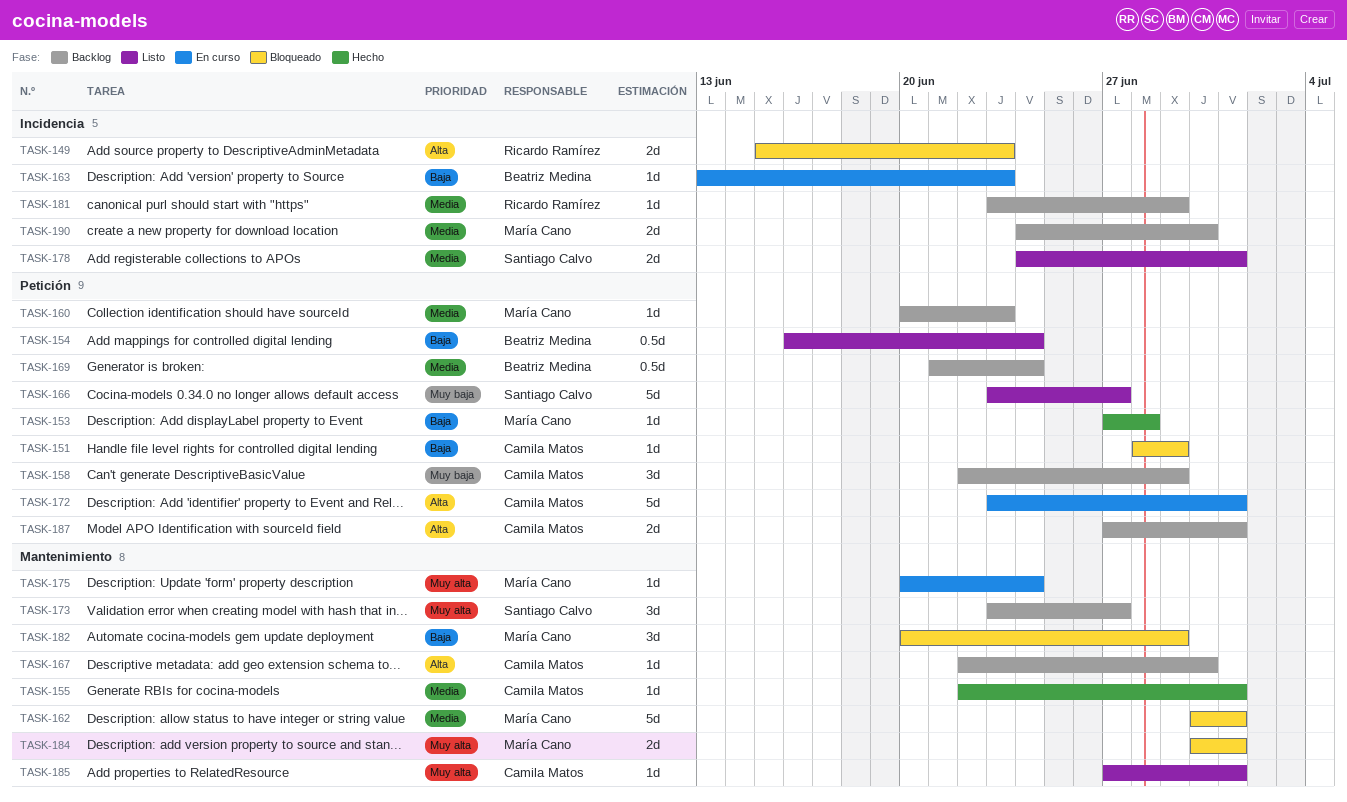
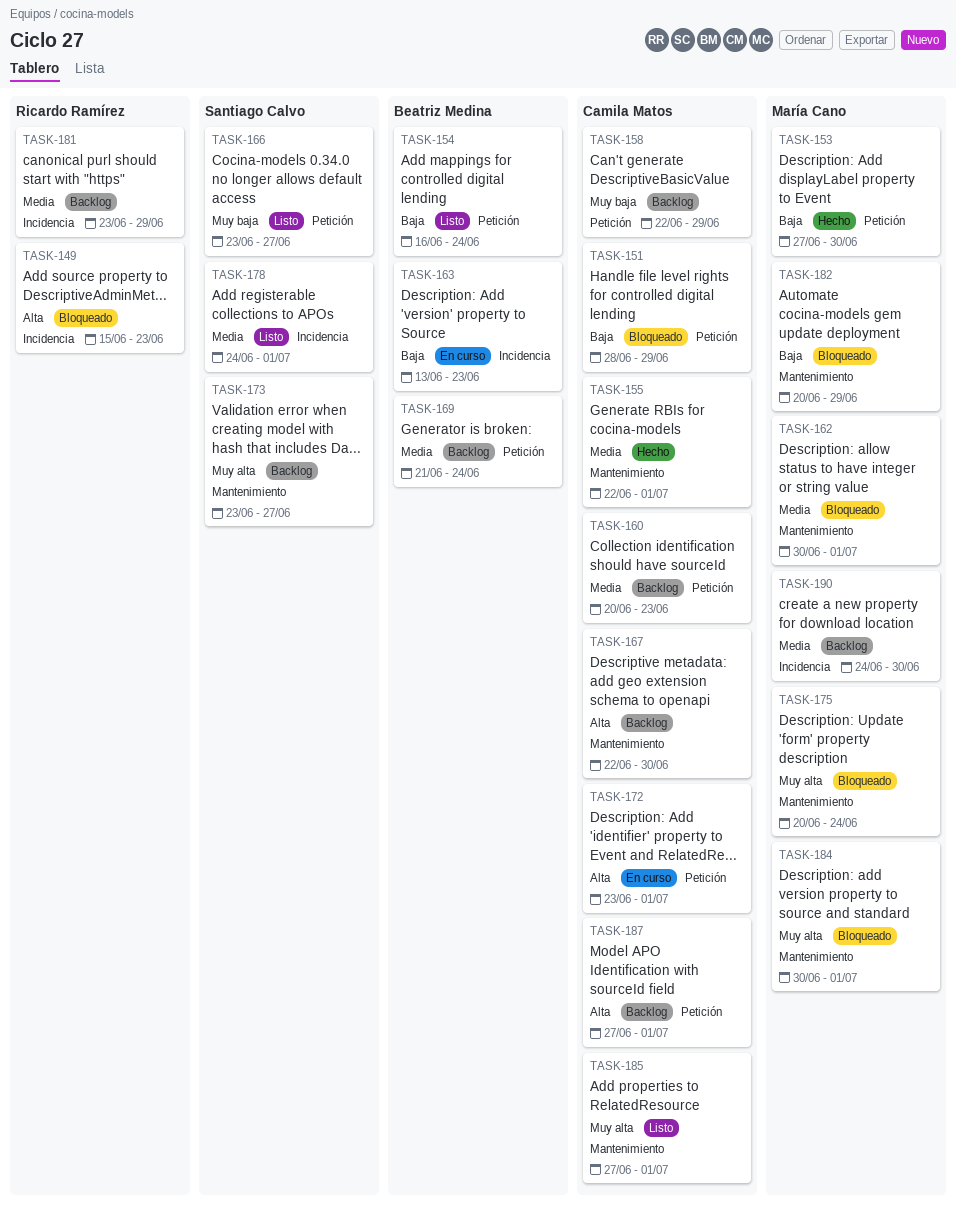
TASK-153, due: Jun 28 -> Jun 30
TASK-160, owner: María Cano -> Camila Matos
TASK-175, status: En curso -> Bloqueado

